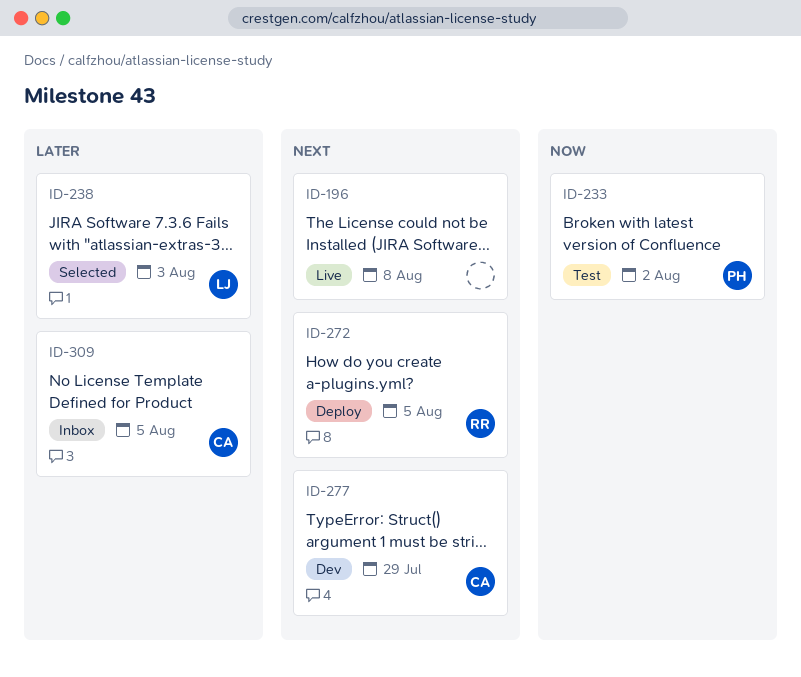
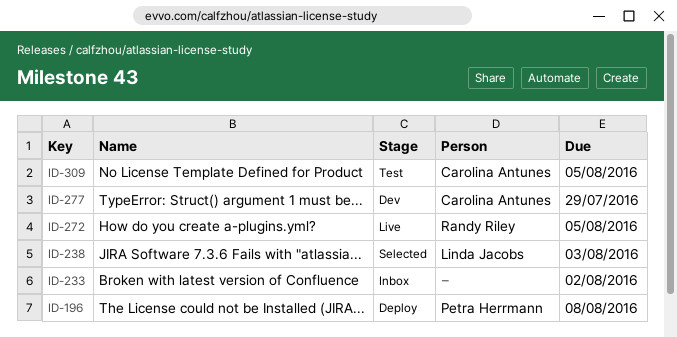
ID-196, status: Live -> Deploy
ID-196, owner: none -> Petra Herrmann
ID-233, status: Test -> Inbox
ID-233, owner: Petra Herrmann -> none
ID-272, status: Deploy -> Live
ID-309, status: Inbox -> Test

